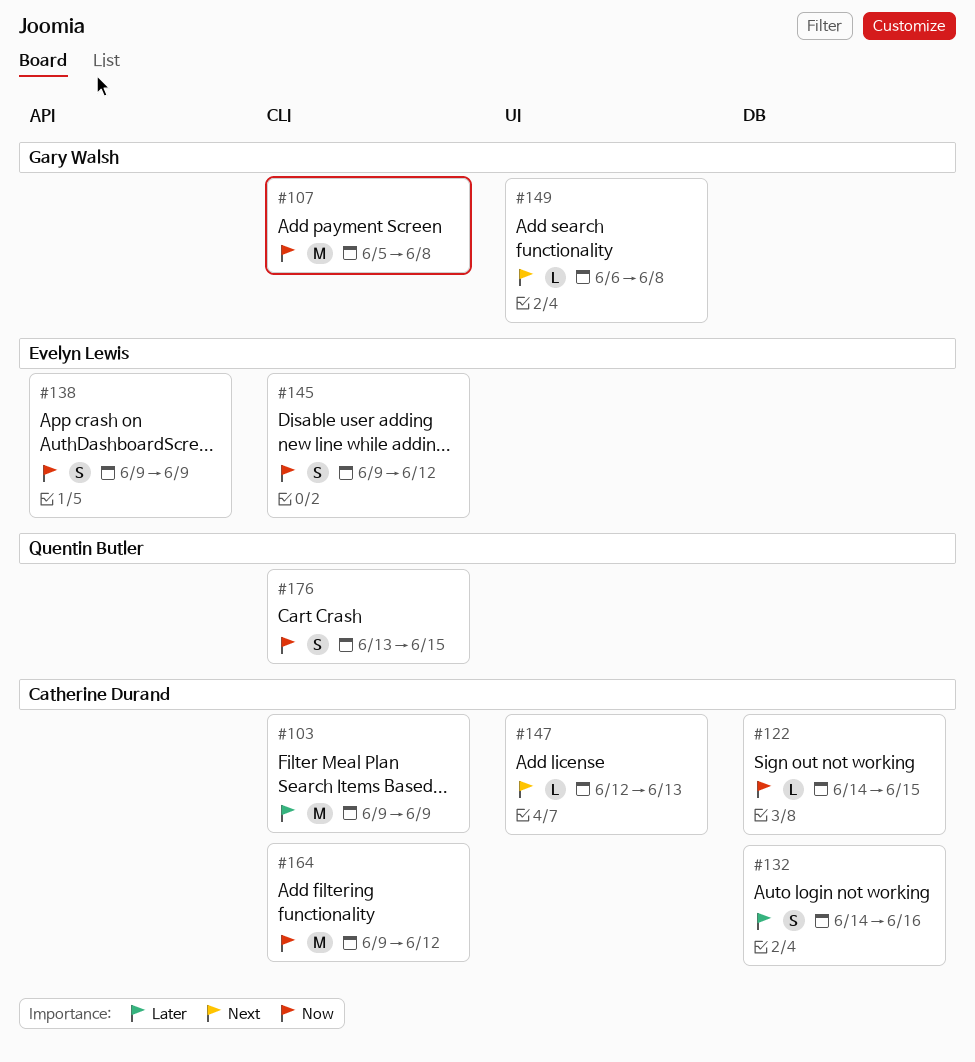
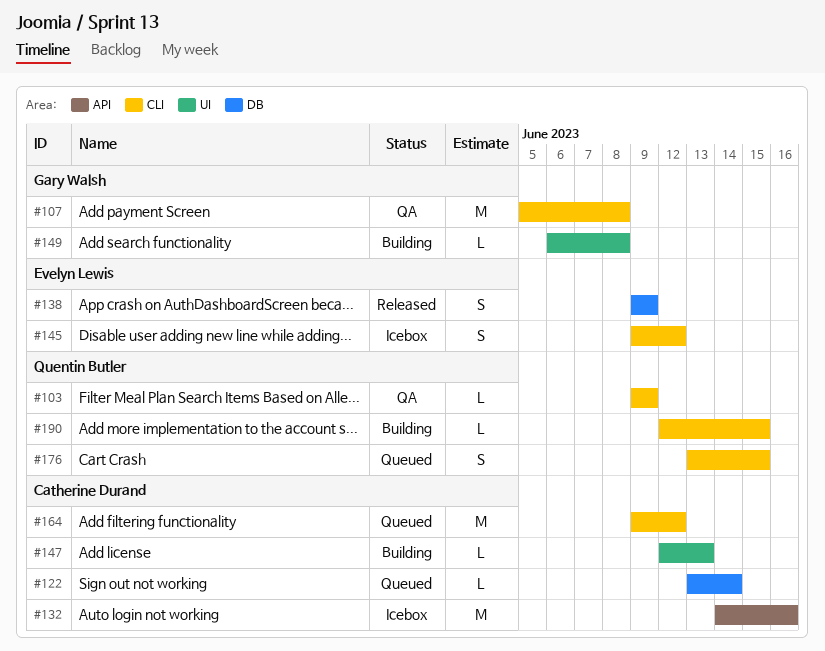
#103, owner: Catherine Durand -> Quentin Butler
#103, estimate: M -> L
#122, start: Jun 14 -> Jun 13
#122, due: Jun 15 -> Jun 14
#132, label: DB -> API
#132, estimate: S -> M
#138, label: API -> DB
#190: none -> present

